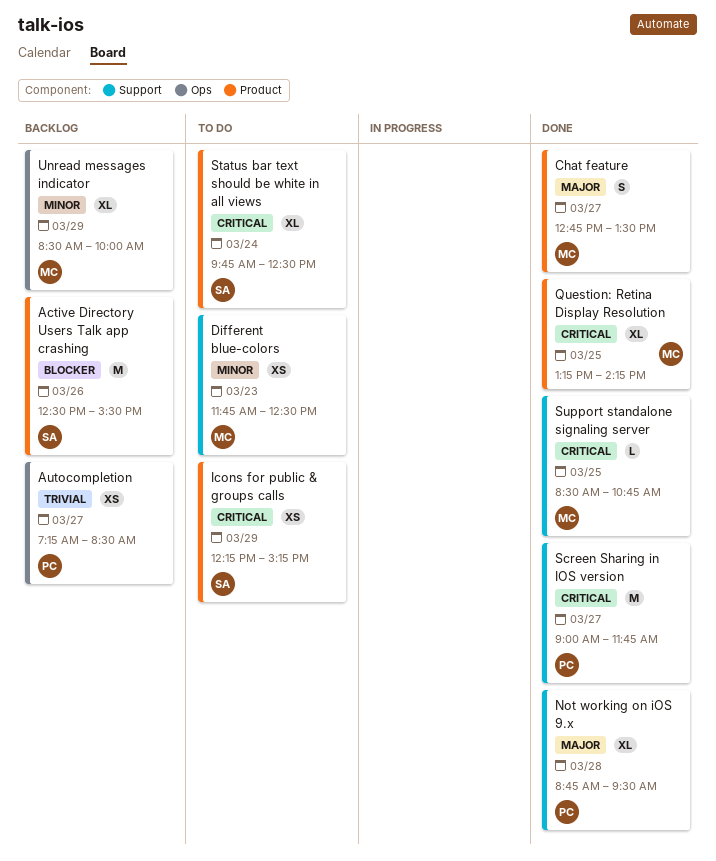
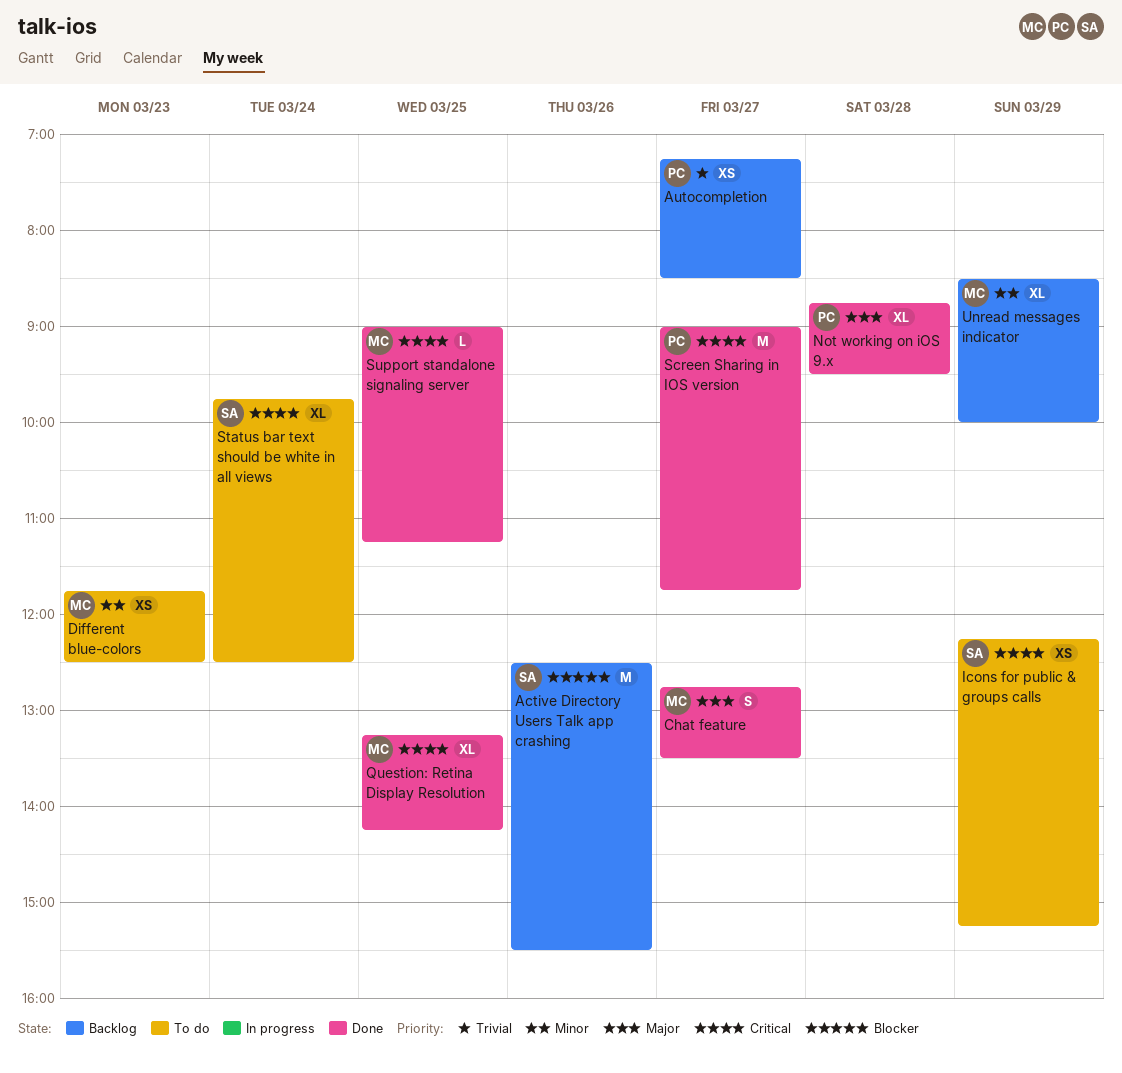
Support standalone signaling server, begins: 08:30 -> 09:00
Support standalone signaling server, ends: 10:45 -> 11:15

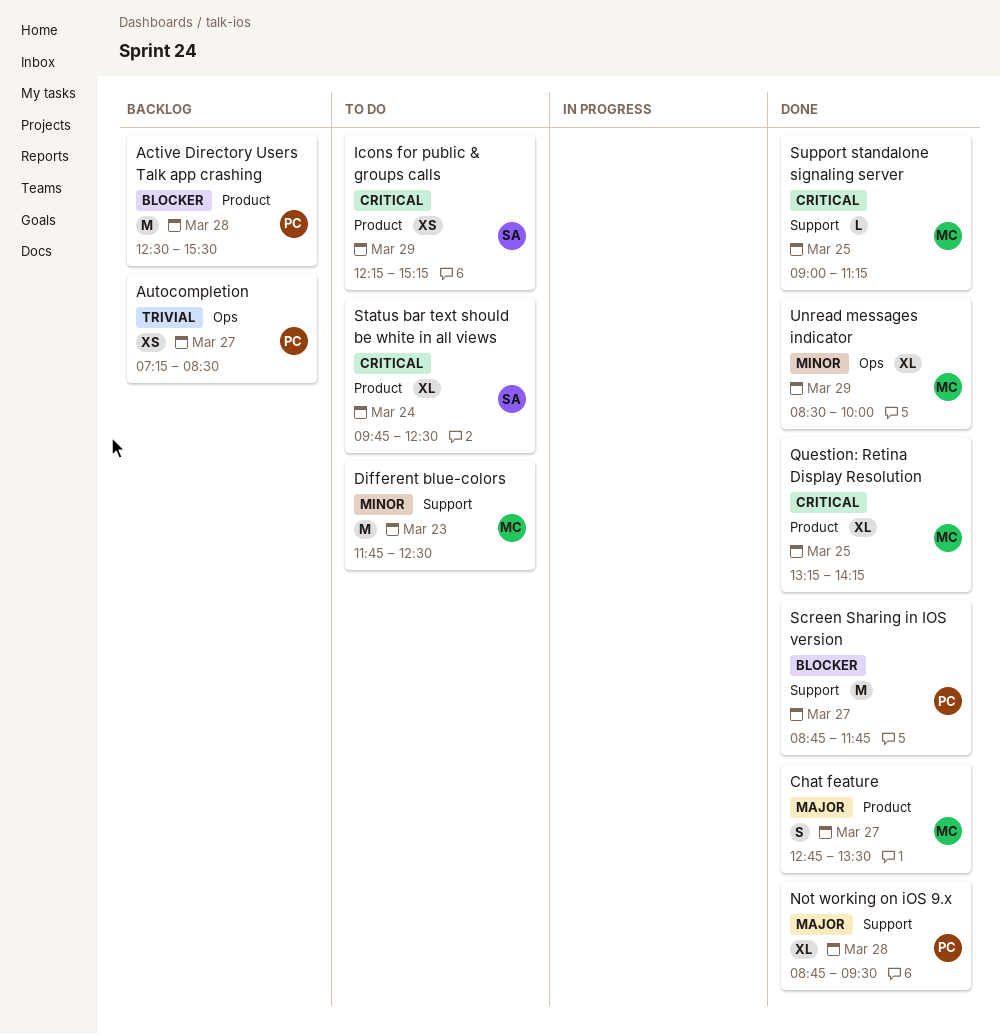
Active Directory Users Talk app crashing, owner: SA -> PC
Active Directory Users Talk app crashing, day: Mar 26 -> Mar 28
Different blue-colors, estimate: XS -> M
Screen Sharing in IOS version, priority: Critical -> Blocker
Screen Sharing in IOS version, begins: 09:00 -> 08:45
Unread messages indicator, status: Backlog -> Done

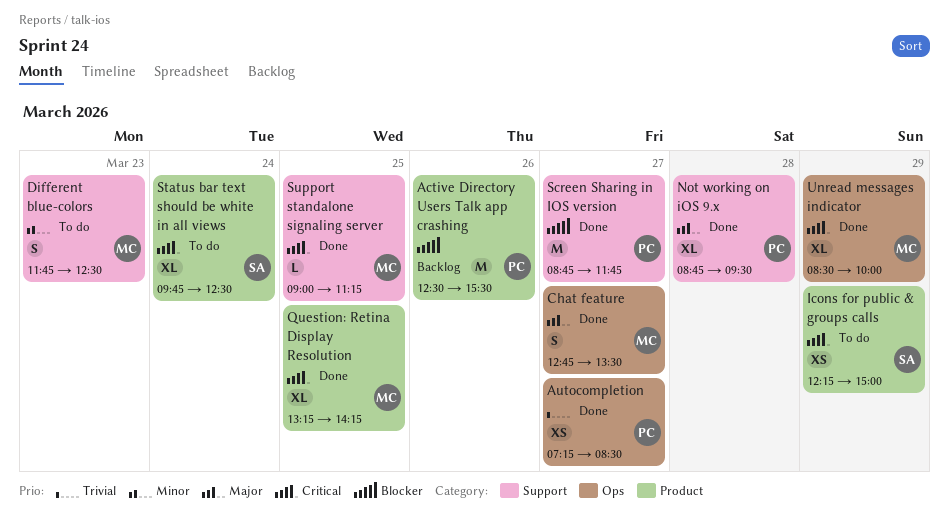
Active Directory Users Talk app crashing, day: Mar 28 -> Mar 26
Autocompletion, status: Backlog -> Done
Chat feature, label: Product -> Ops
Different blue-colors, estimate: M -> S
Icons for public & groups calls, ends: 15:15 -> 15:00
Unread messages indicator, priority: Minor -> Critical

